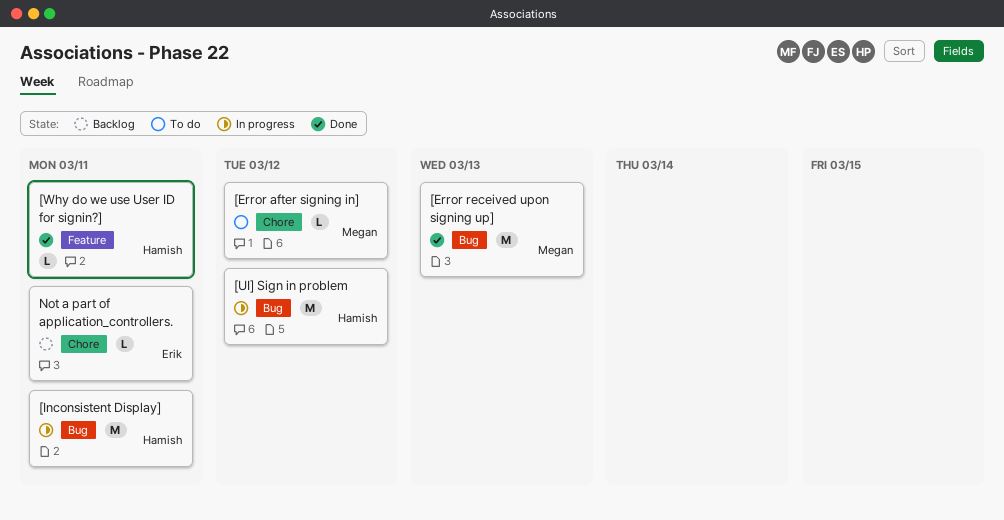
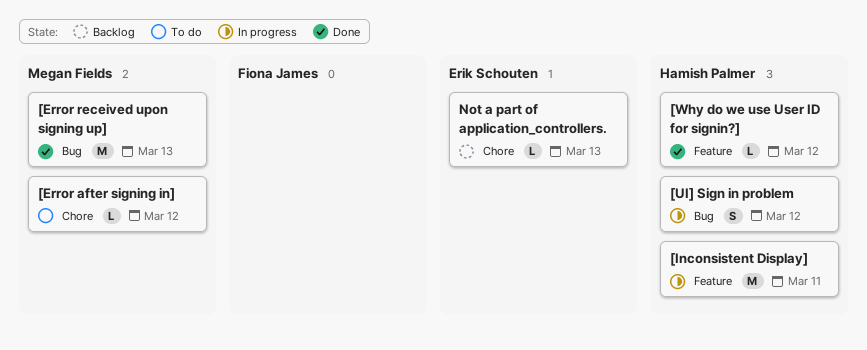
[Inconsistent Display], label: Bug -> Feature
[UI] Sign in problem, estimate: M -> S
[Why do we use User ID for signin?], due: Mar 11 -> Mar 12
Not a part of application_controllers., due: Mar 11 -> Mar 13

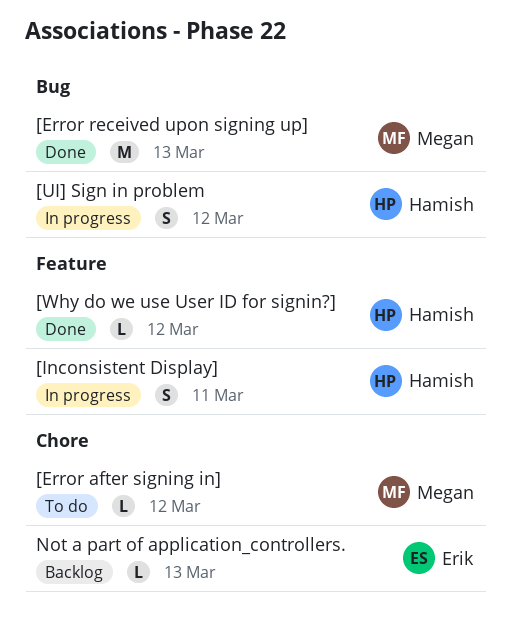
[Inconsistent Display], estimate: M -> S

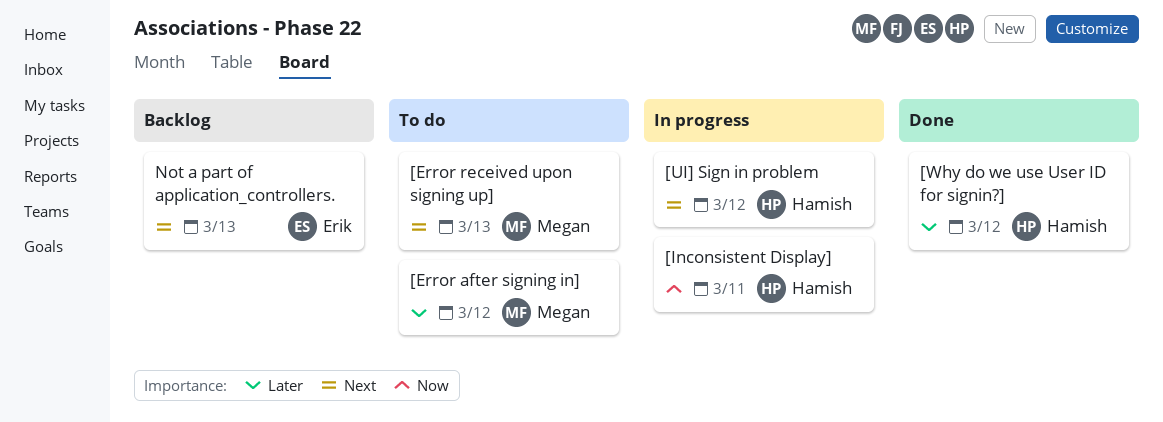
[Error received upon signing up], status: Done -> To do

